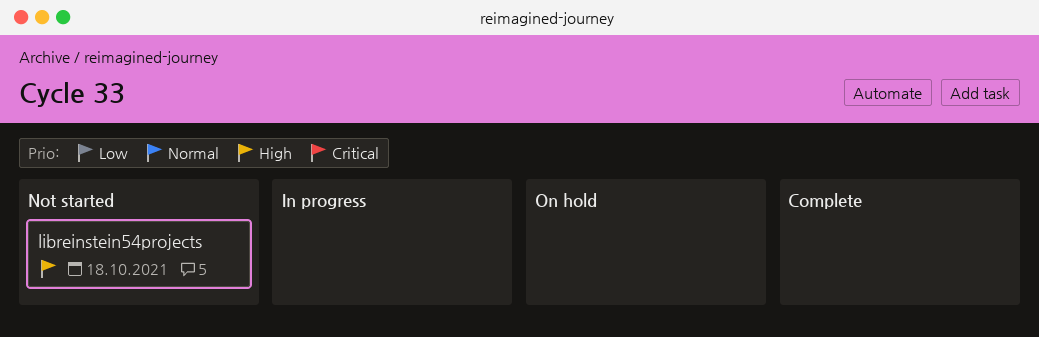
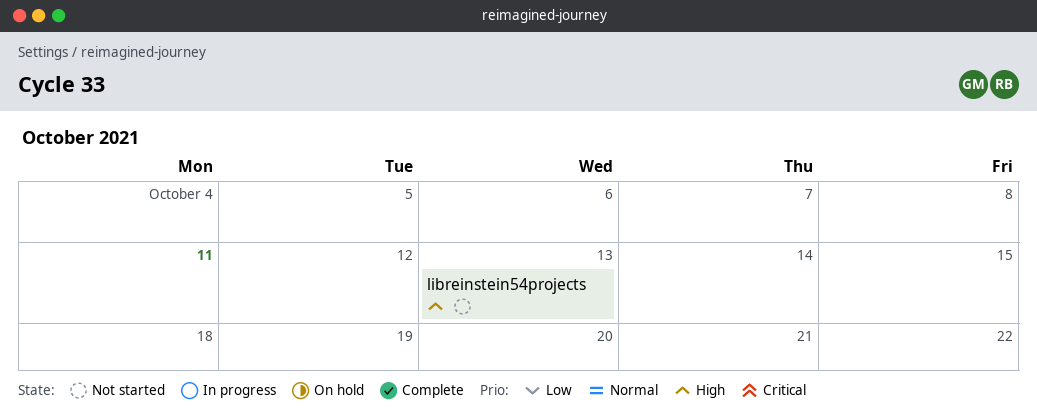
libreinstein54projects, due: Oct 18 -> Oct 13

